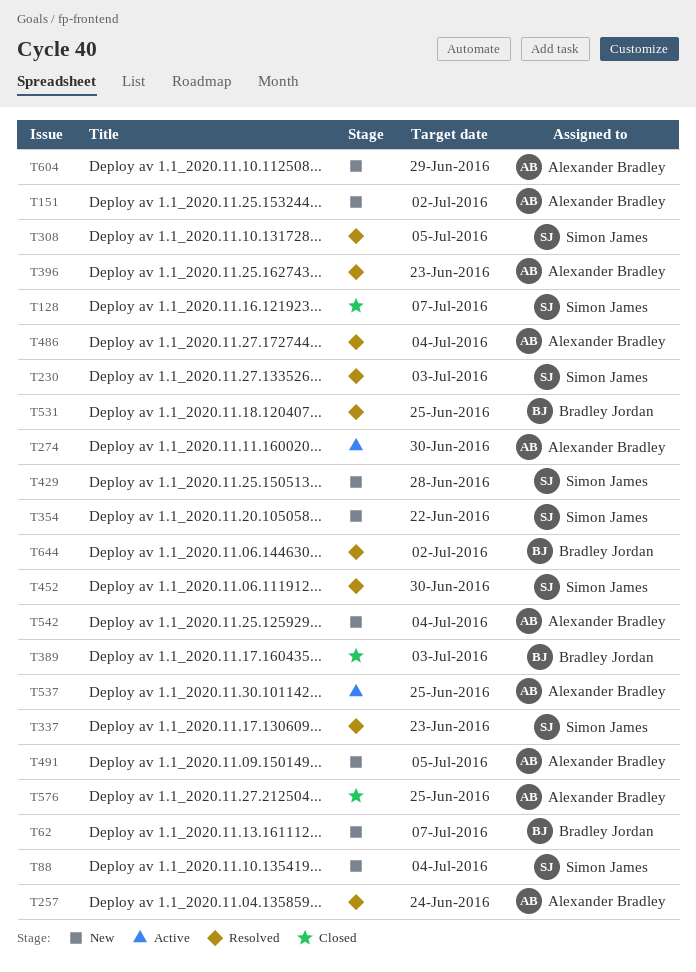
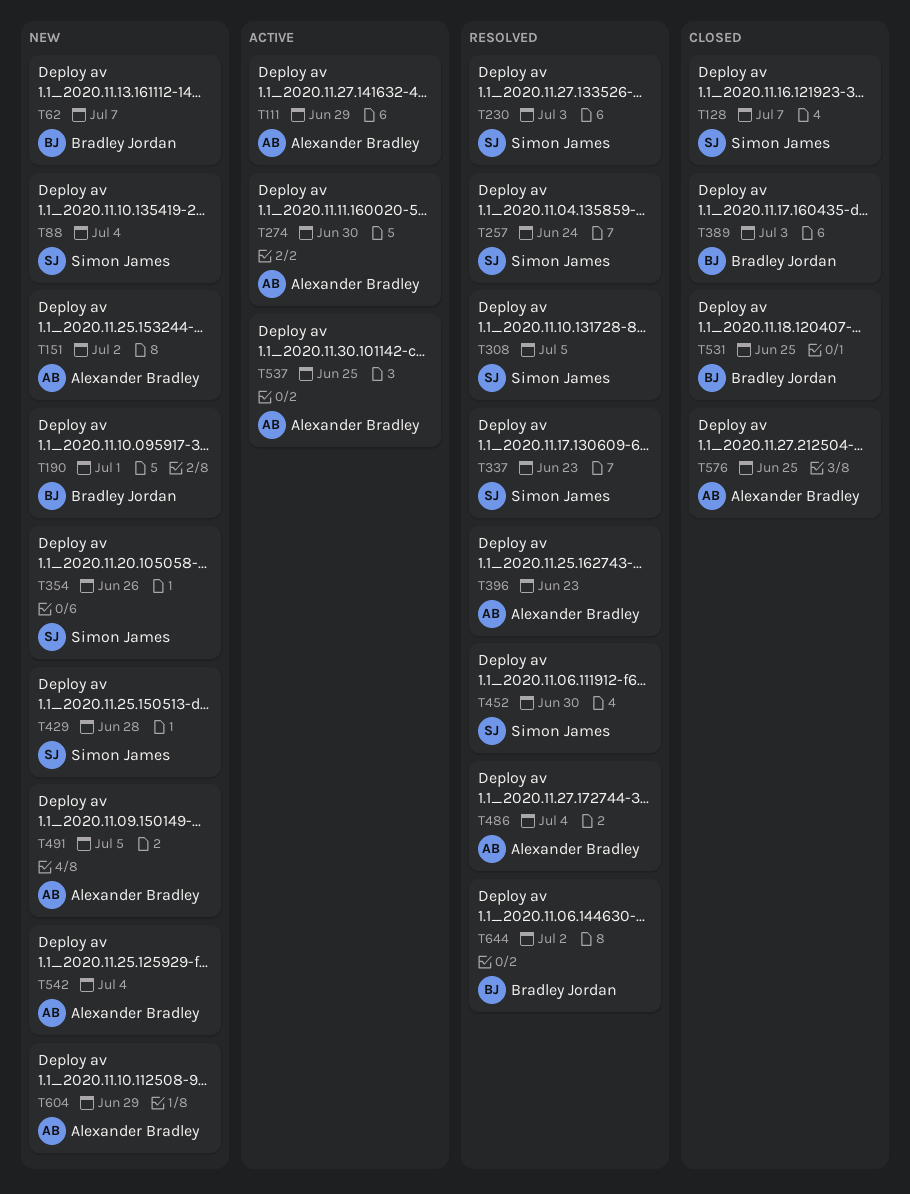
T111: none -> present
T190: none -> present
T257, owner: Alexander Bradley -> Simon James
T354, due: Jun 22 -> Jun 26
T531, status: Resolved -> Closed

